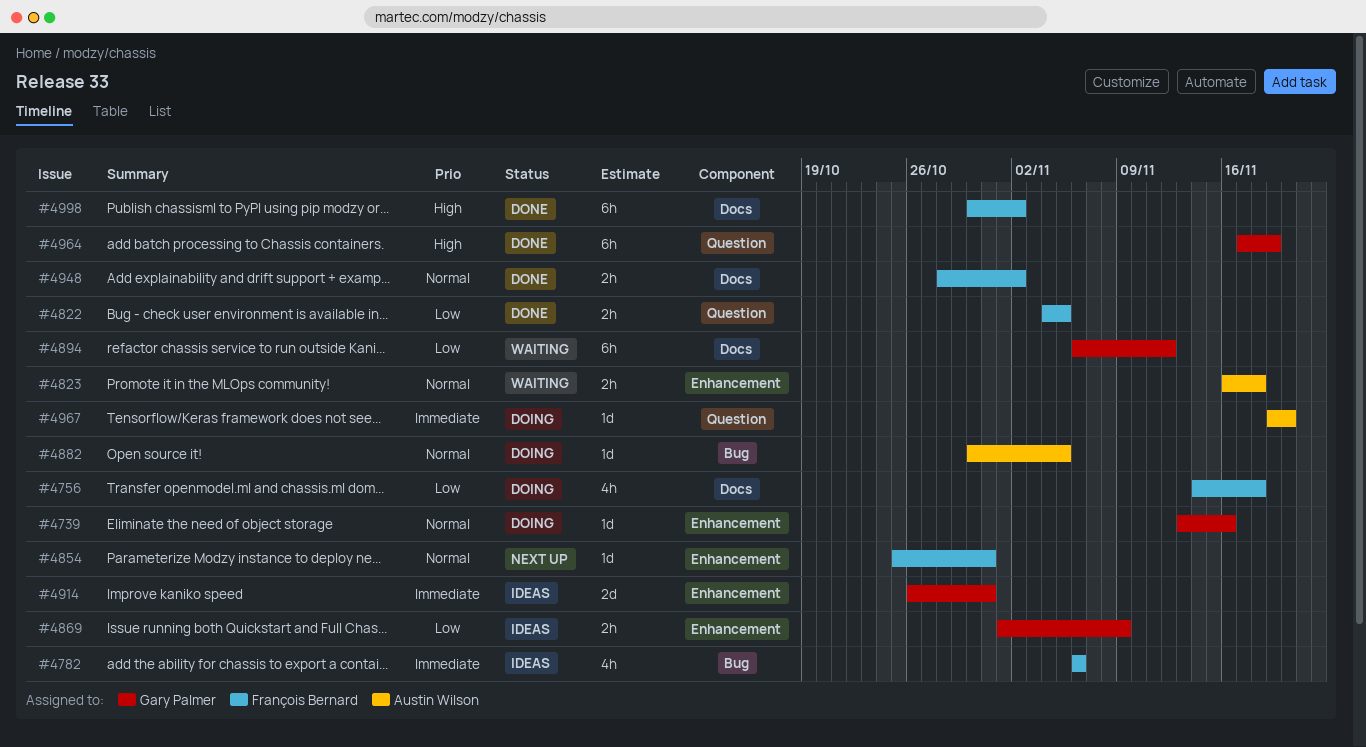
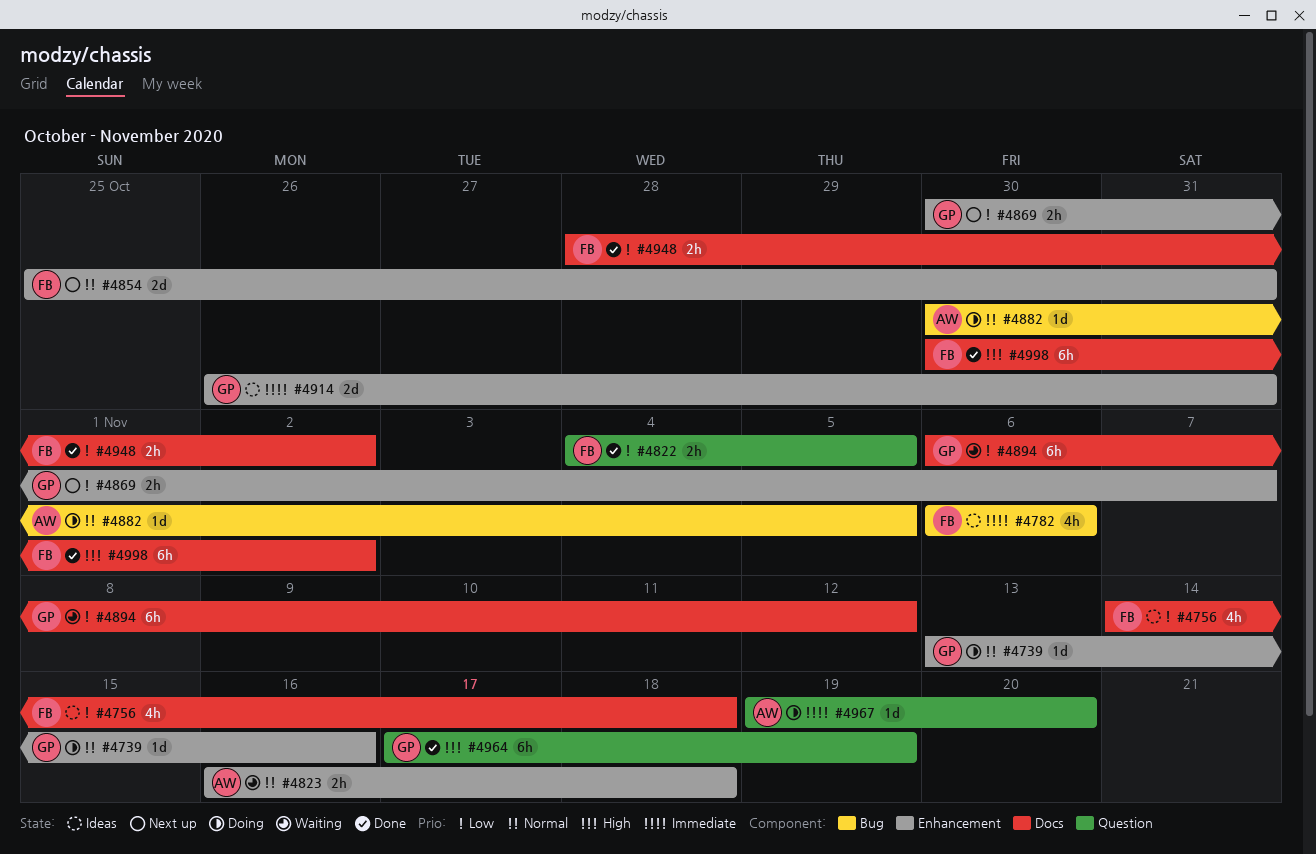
#4756, status: Doing -> Ideas
#4854, estimate: 1d -> 2d
#4869, status: Ideas -> Next up
#4869, start: Nov 1 -> Oct 30
#4869, due: Nov 9 -> Nov 7
#4948, priority: Normal -> Low

